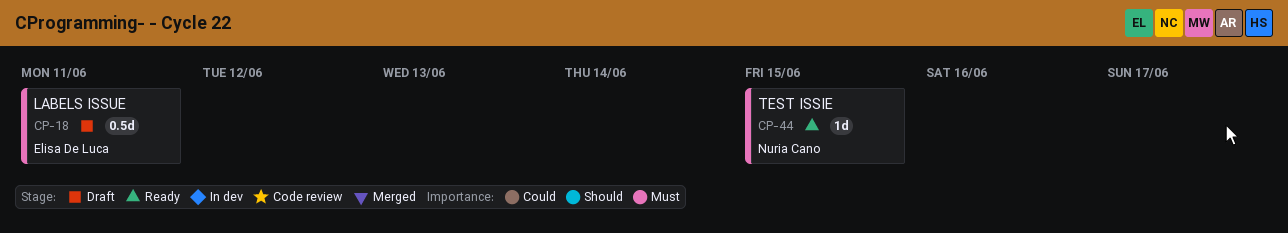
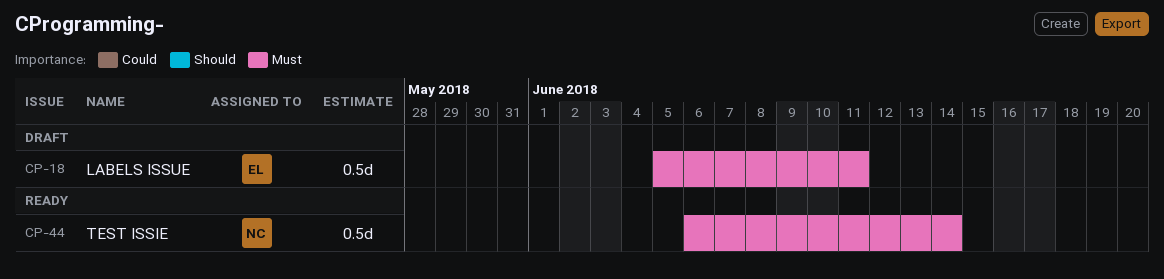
CP-44, estimate: 1d -> 0.5d
CP-44, due: Jun 15 -> Jun 14

